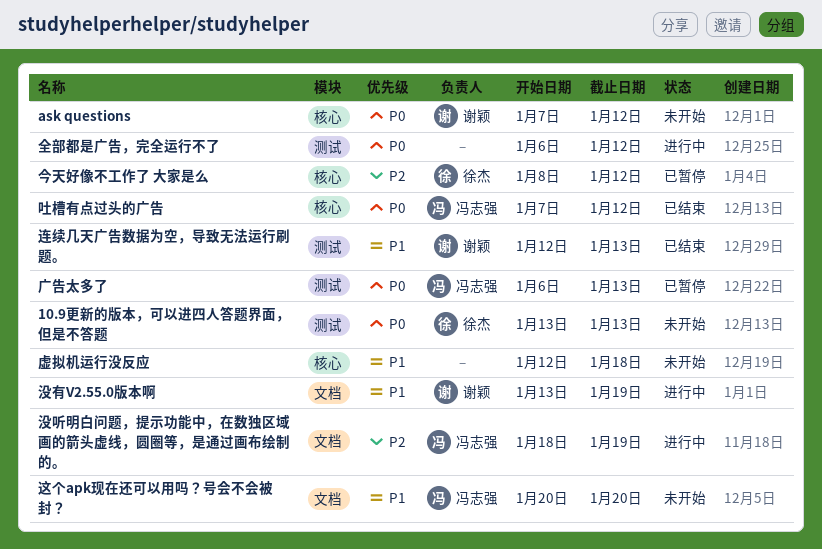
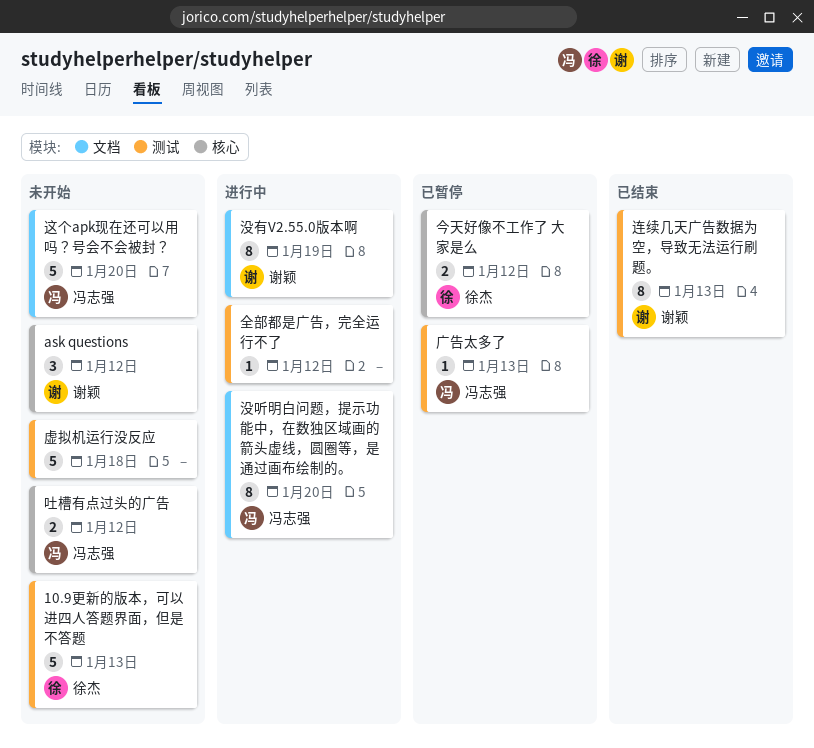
吐槽有点过头的广告, status: 已结束 -> 未开始
没听明白问题，提示功能中，在数独区域画的箭头虚线，圆圈等，是通过画布绘制的。, due: Jan 19 -> Jan 20
虚拟机运行没反应, label: 核心 -> 测试

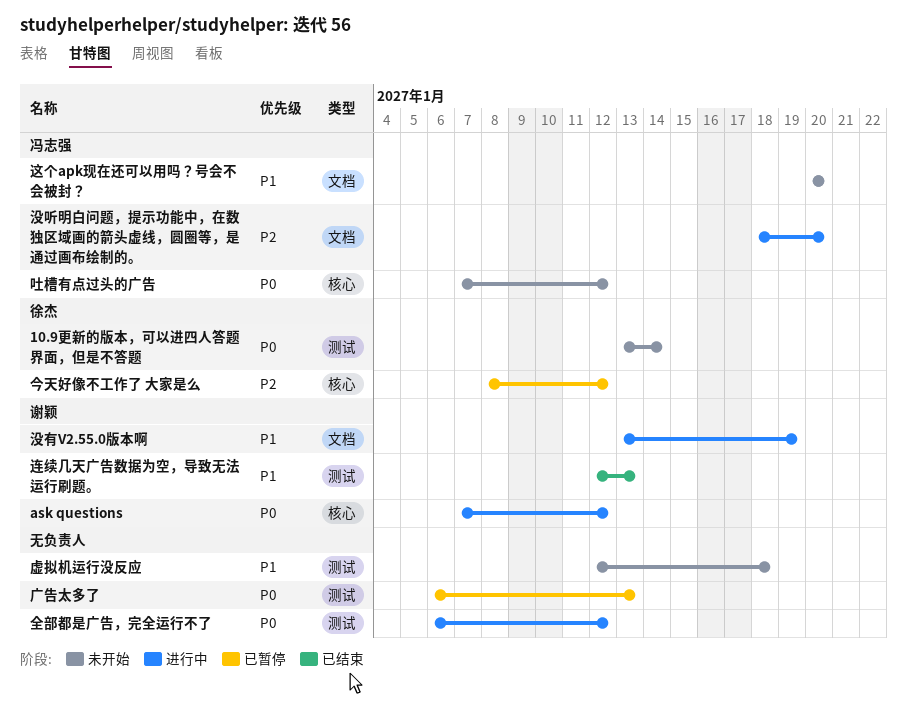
10.9更新的版本，可以进四人答题界面，但是不答题, due: Jan 13 -> Jan 14
ask questions, status: 未开始 -> 进行中
广告太多了, owner: 冯志强 -> none

